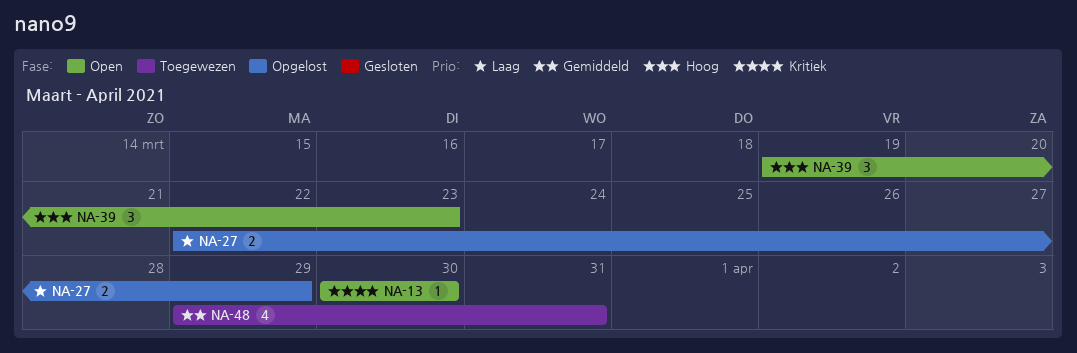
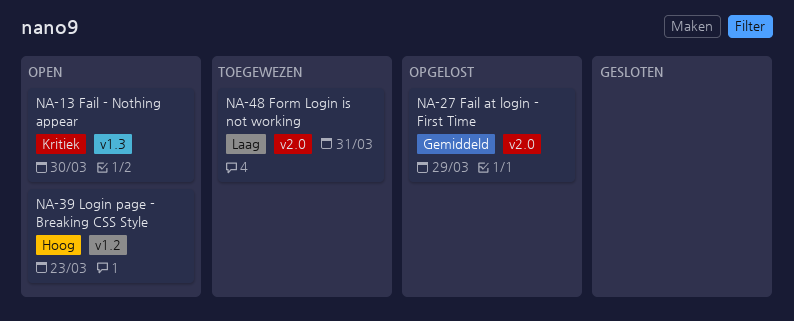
NA-27, priority: Laag -> Gemiddeld
NA-48, priority: Gemiddeld -> Laag

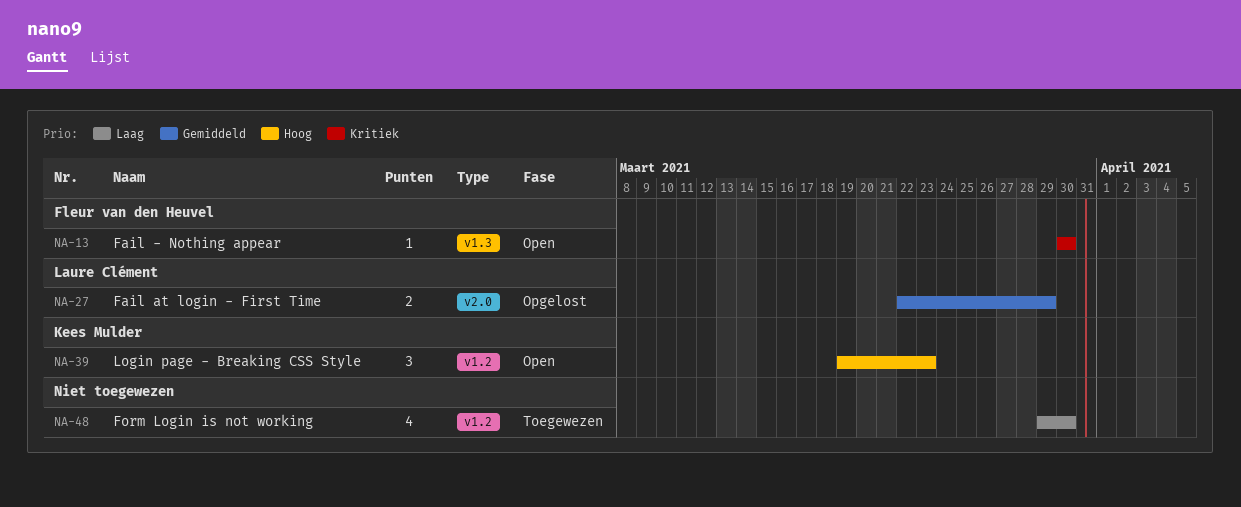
NA-48, label: v2.0 -> v1.2
NA-48, due: Mar 31 -> Mar 30

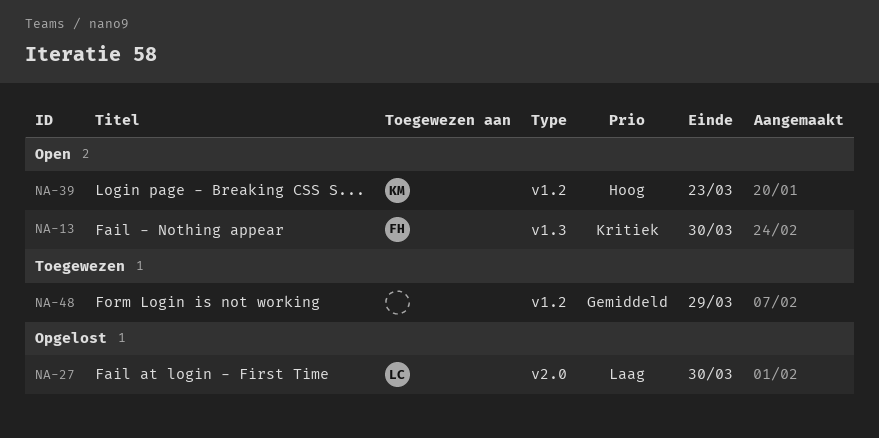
NA-27, priority: Gemiddeld -> Laag
NA-27, due: Mar 29 -> Mar 30
NA-48, priority: Laag -> Gemiddeld
NA-48, due: Mar 30 -> Mar 29

